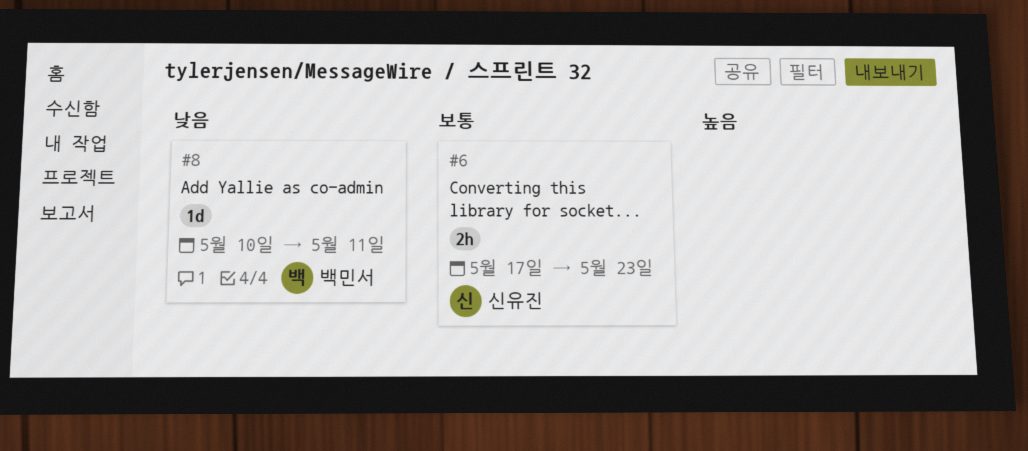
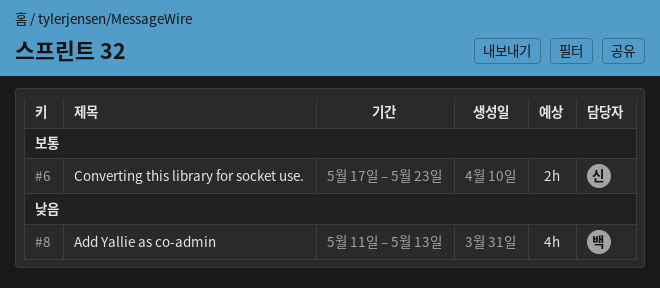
#8, estimate: 1d -> 4h
#8, start: May 10 -> May 11
#8, due: May 11 -> May 13

